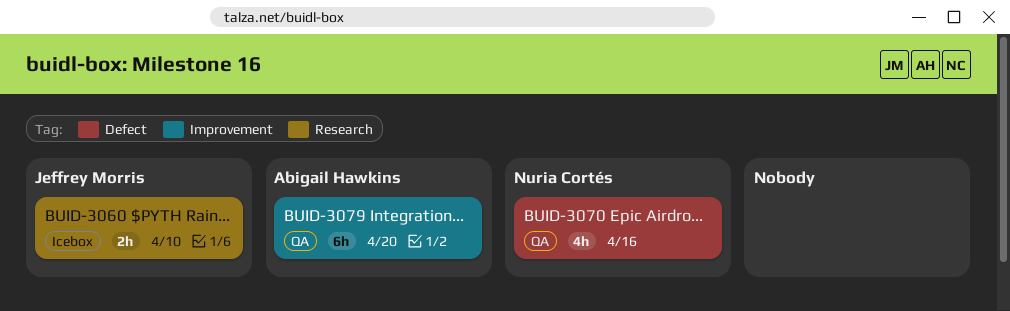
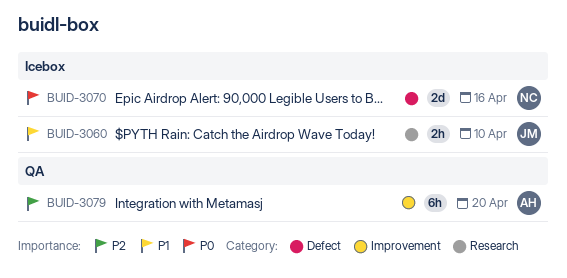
BUID-3070, status: QA -> Icebox
BUID-3070, estimate: 4h -> 2d

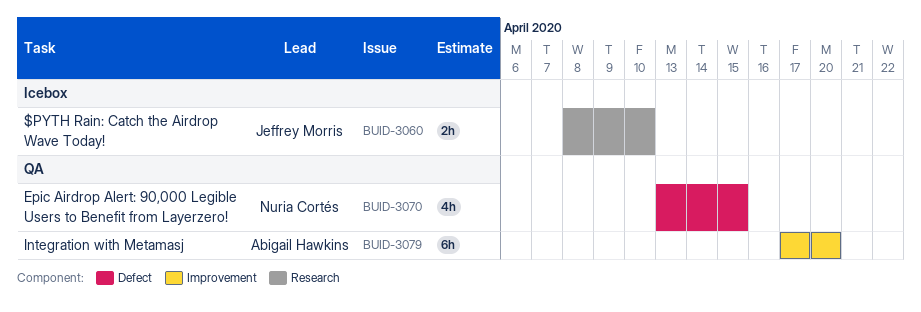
BUID-3070, status: Icebox -> QA
BUID-3070, estimate: 2d -> 4h
BUID-3070, due: Apr 16 -> Apr 15

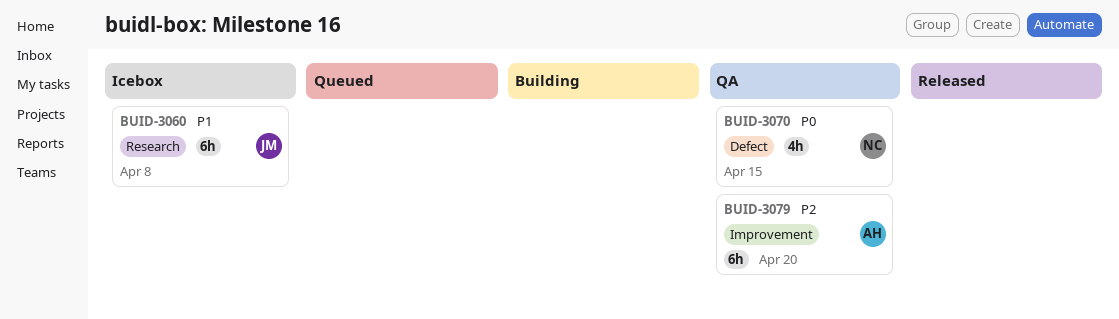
BUID-3060, estimate: 2h -> 6h
BUID-3060, due: Apr 10 -> Apr 8

